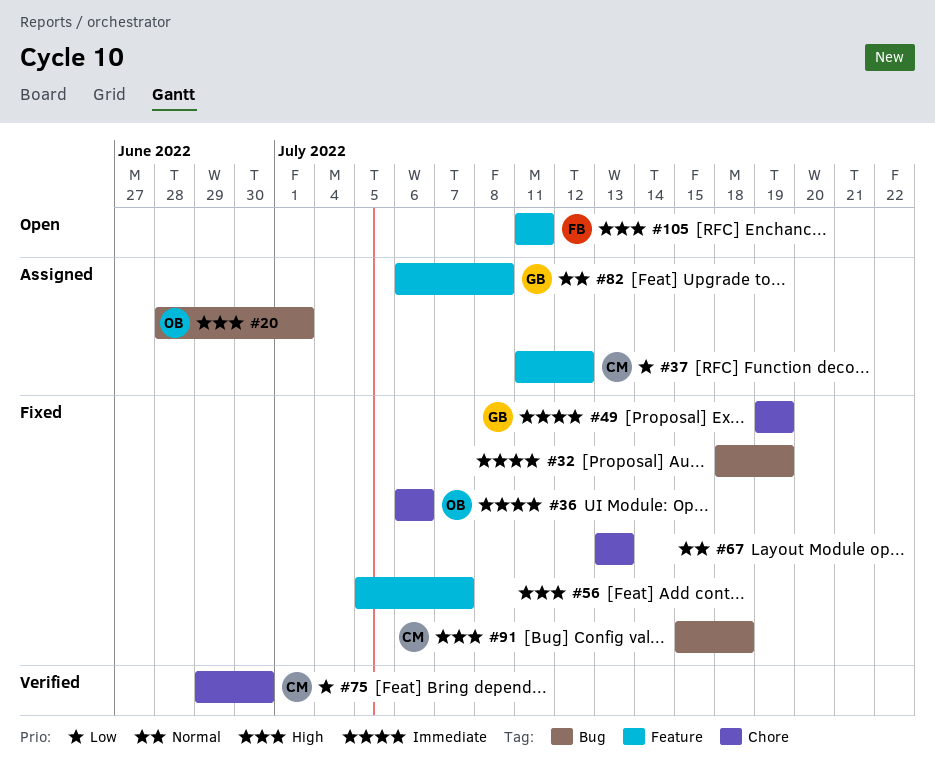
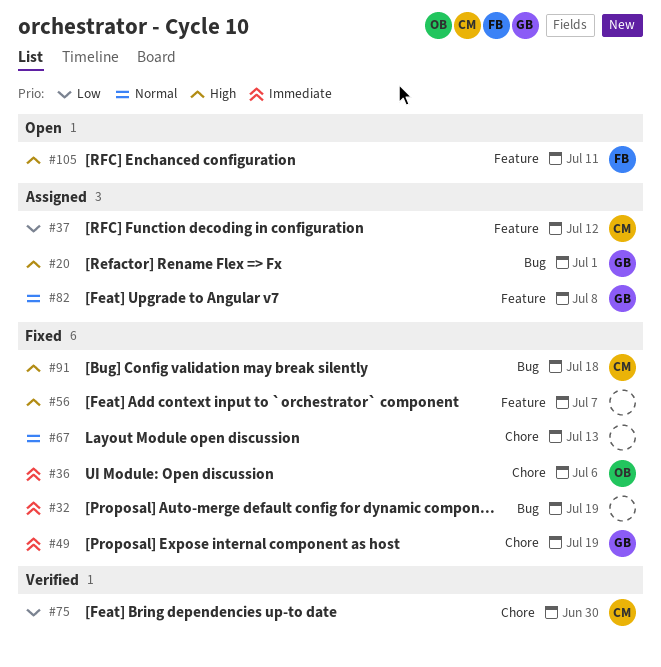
#20, owner: OB -> GB

